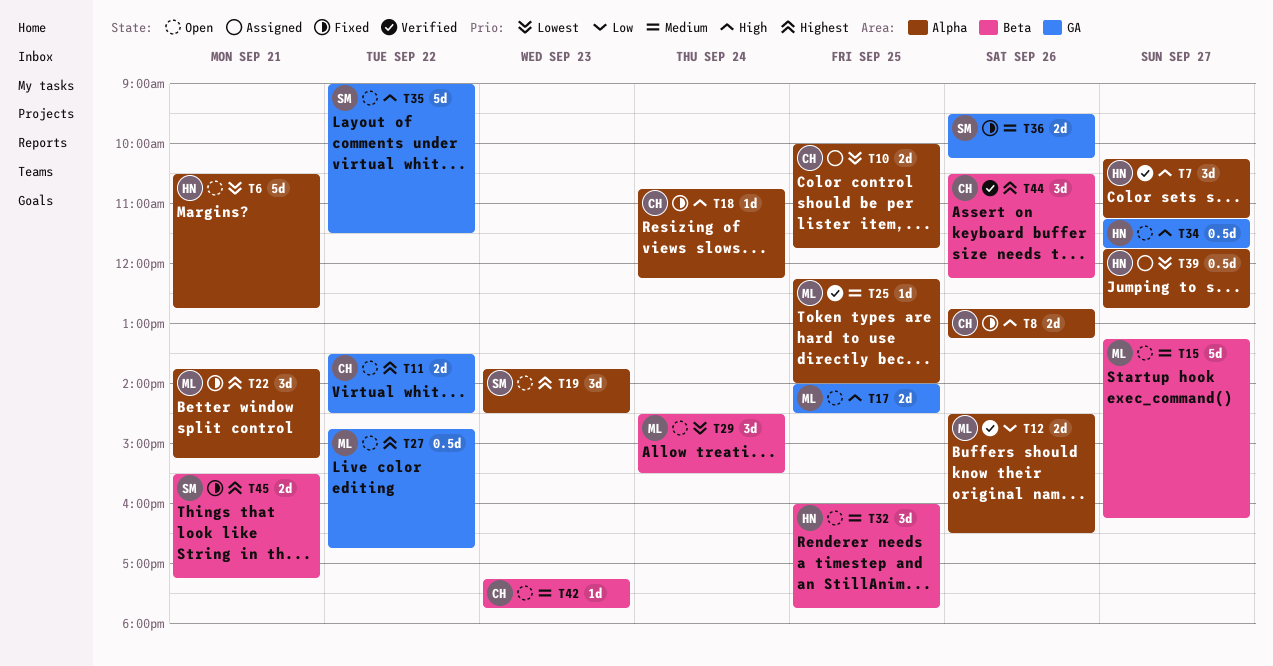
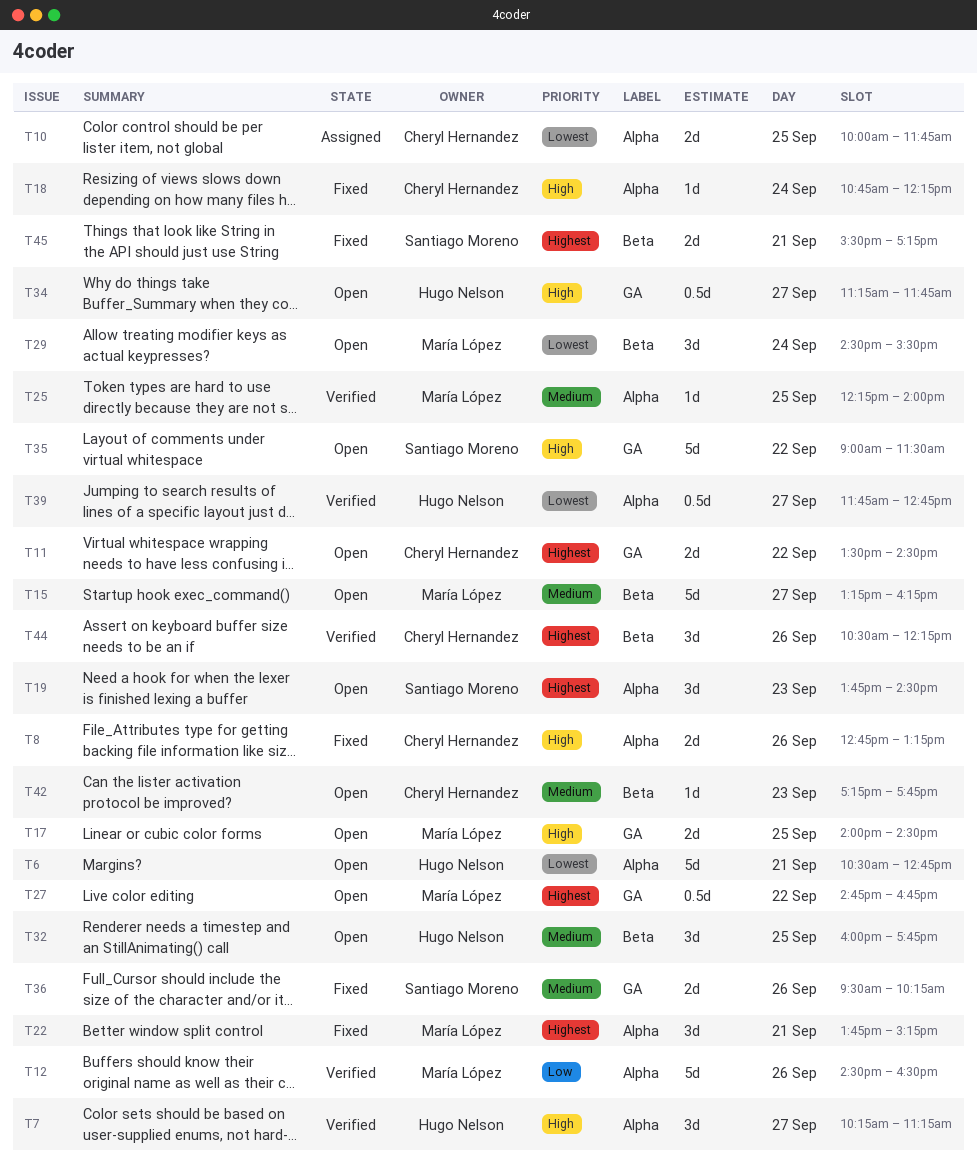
T12, estimate: 2d -> 5d
T39, status: Assigned -> Verified

